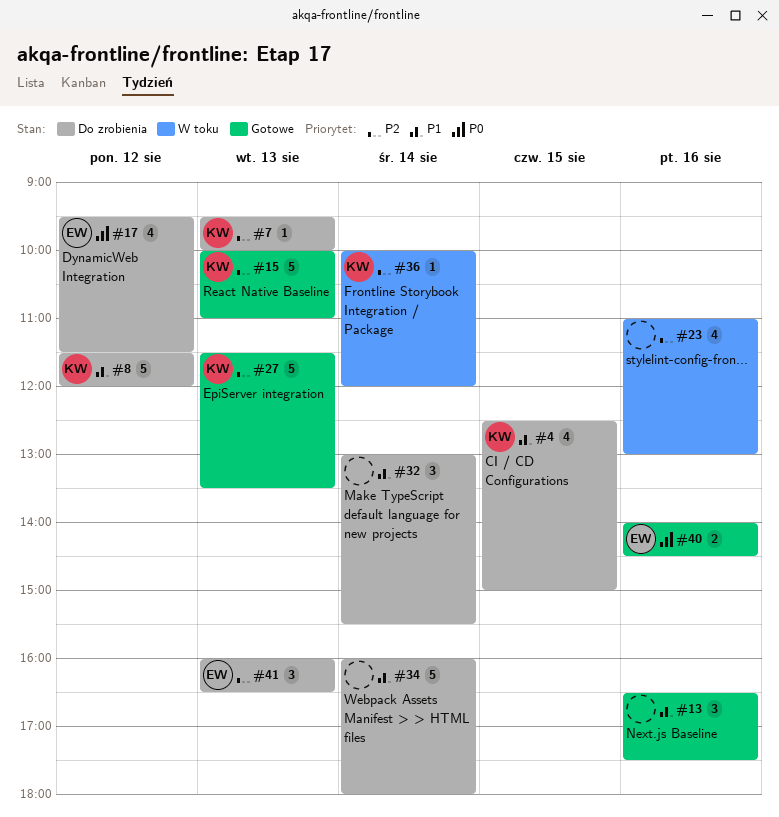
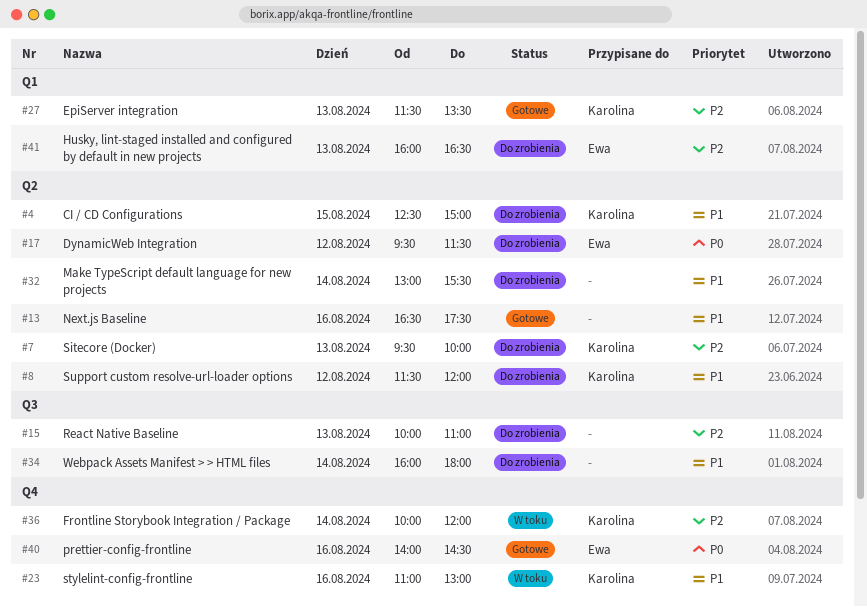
#15, status: Gotowe -> Do zrobienia
#15, owner: Karolina -> none
#23, owner: none -> Karolina
#23, priority: P2 -> P1

